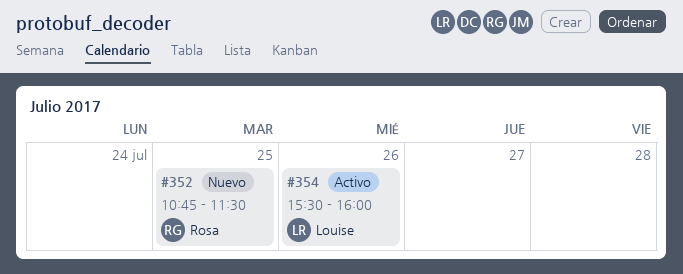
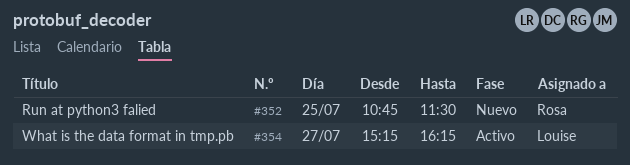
#354, day: Jul 26 -> Jul 27
#354, begins: 15:30 -> 15:15
#354, ends: 16:00 -> 16:15

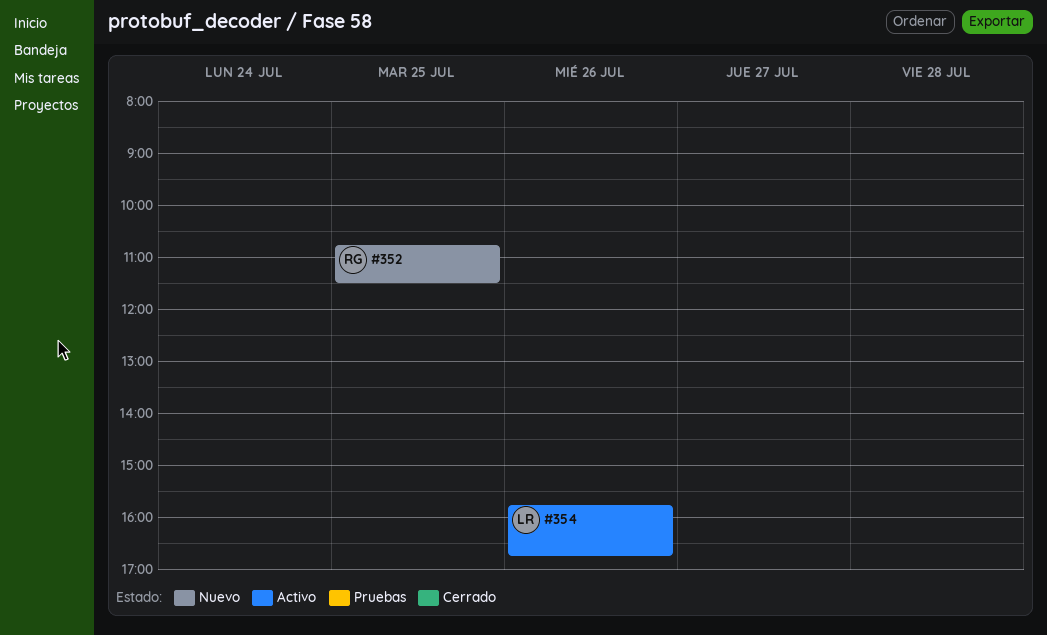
#354, day: Jul 27 -> Jul 26
#354, begins: 15:15 -> 15:45
#354, ends: 16:15 -> 16:45

